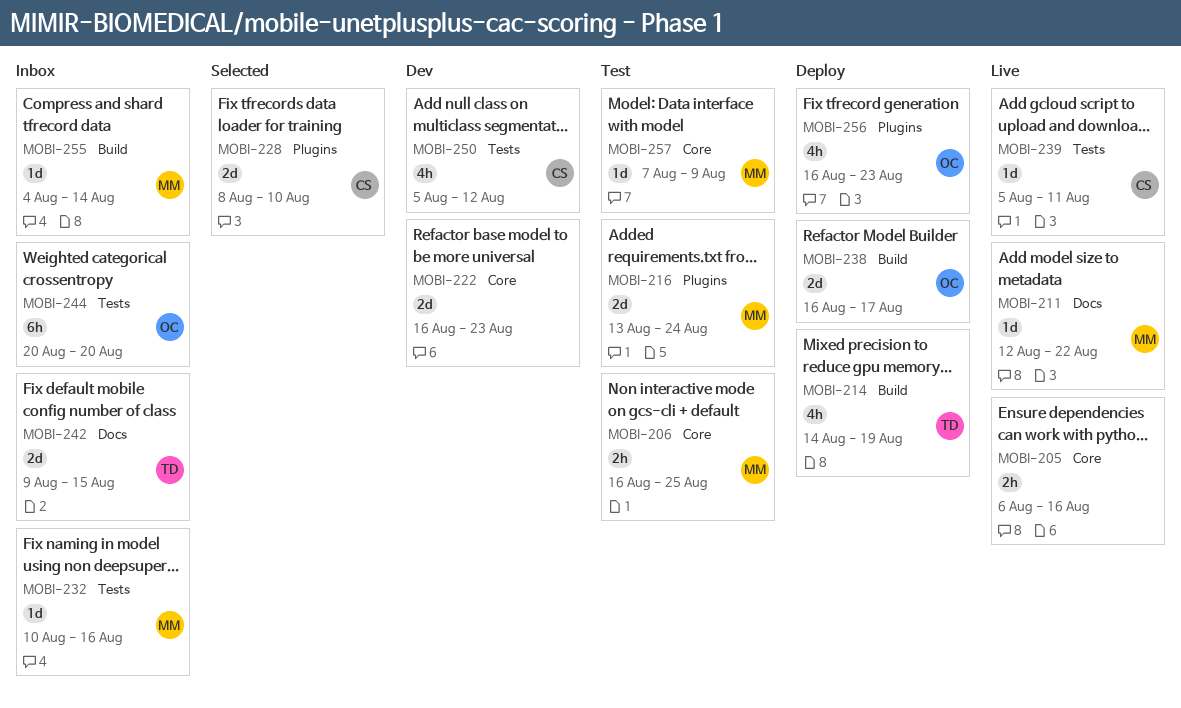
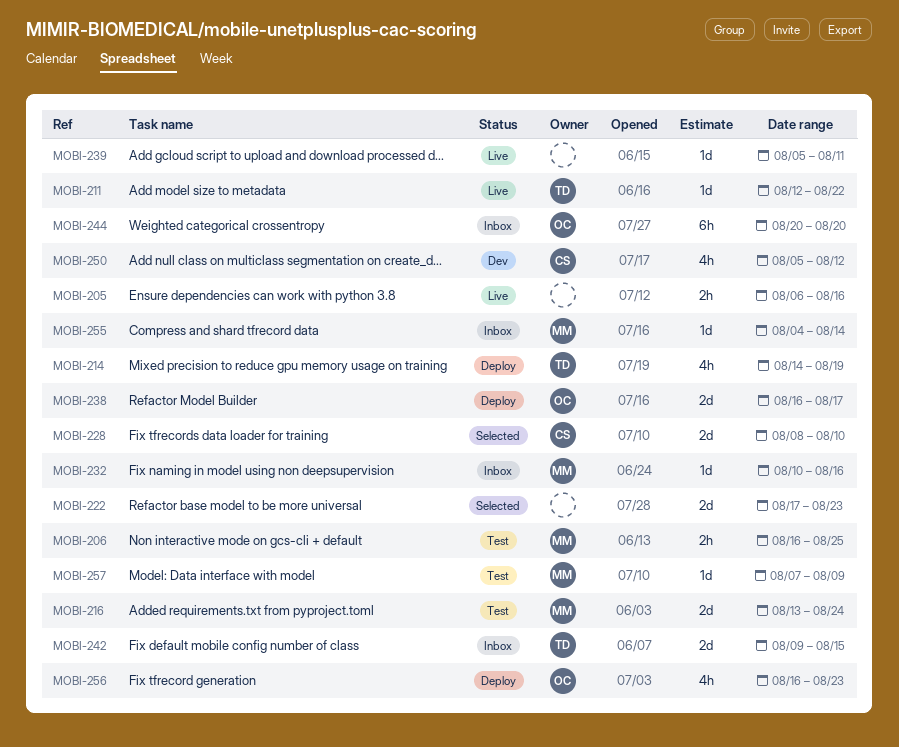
MOBI-211, owner: MM -> TD
MOBI-222, status: Dev -> Selected
MOBI-222, start: Aug 16 -> Aug 17
MOBI-239, owner: CS -> none

